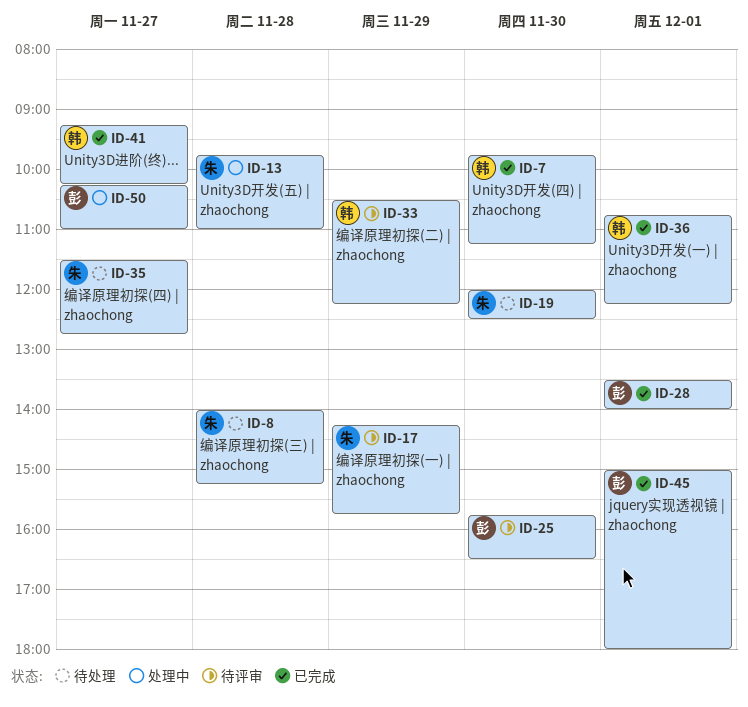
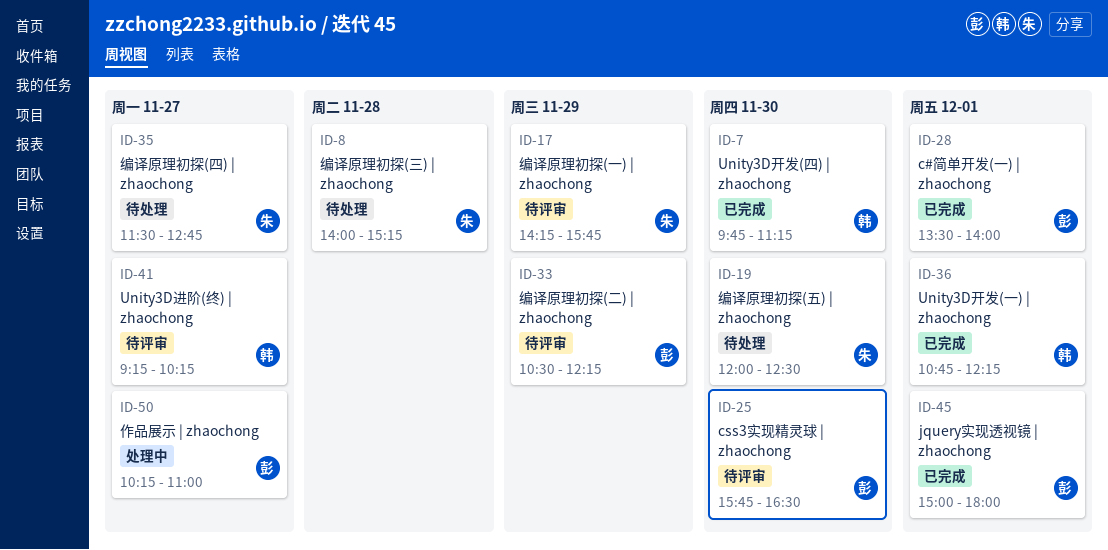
ID-13: present -> none
ID-33, owner: 韩 -> 彭
ID-41, status: 已完成 -> 待评审

